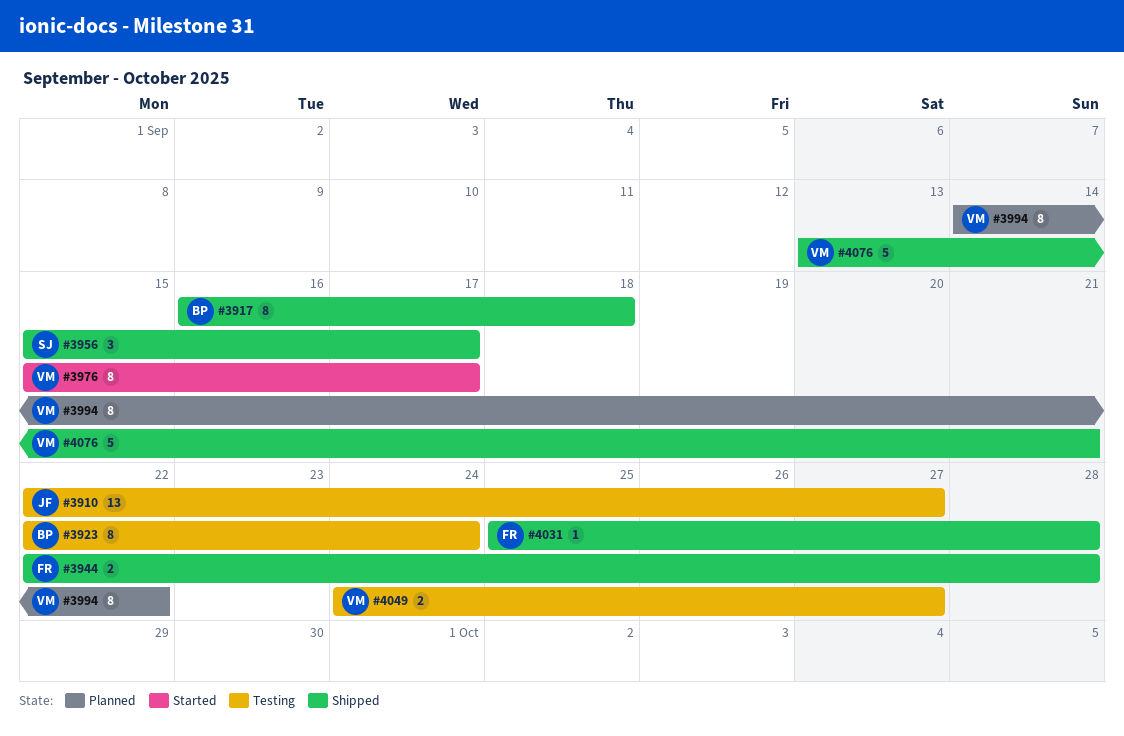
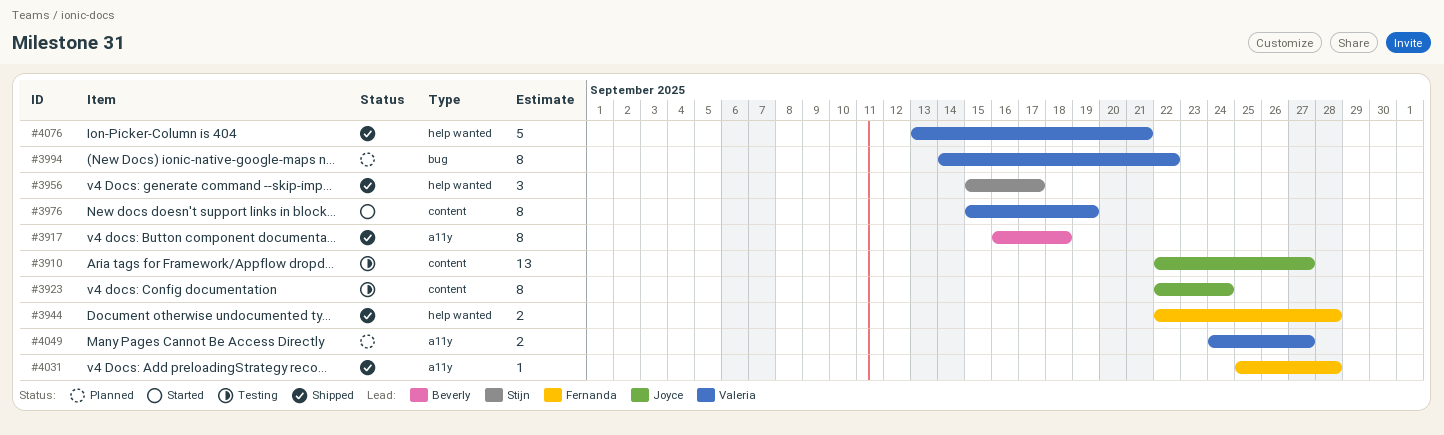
#3923, owner: Beverly -> Joyce
#3976, due: Sep 17 -> Sep 19
#4049, status: Testing -> Planned

